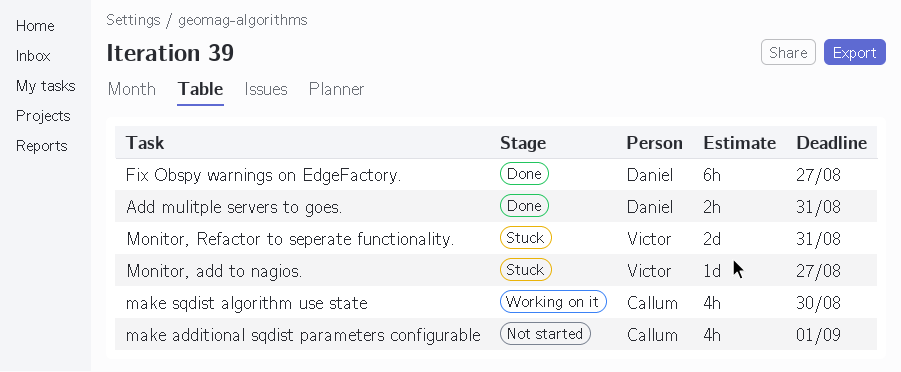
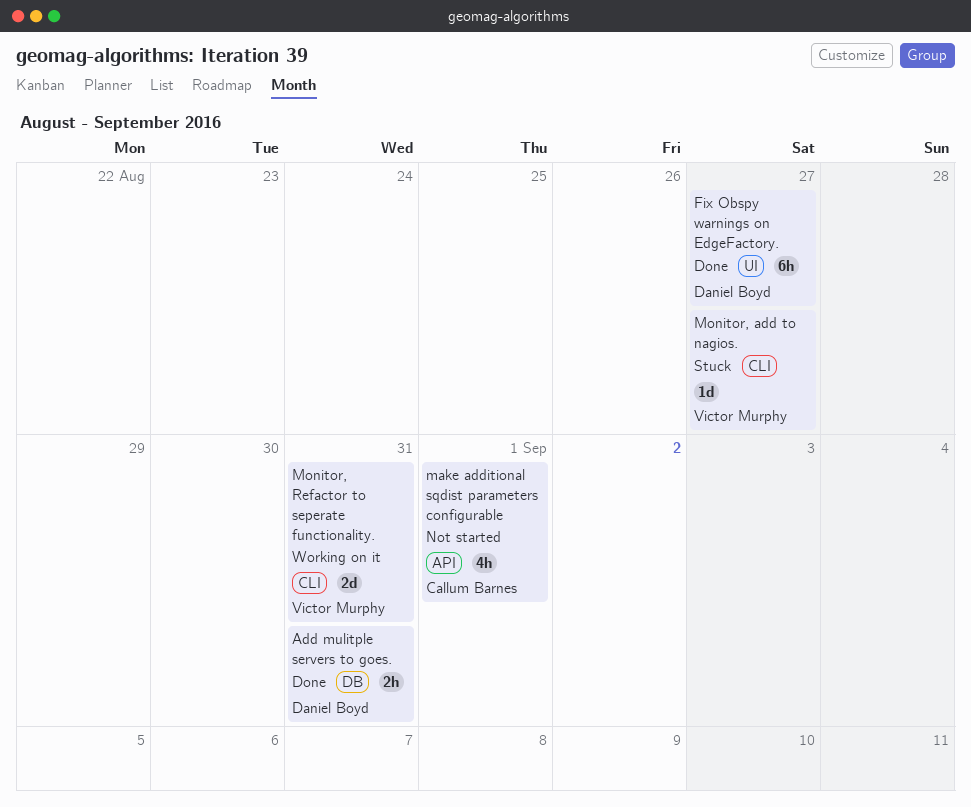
make sqdist algorithm use state: present -> none
Monitor, Refactor to seperate functionality., status: Stuck -> Working on it

